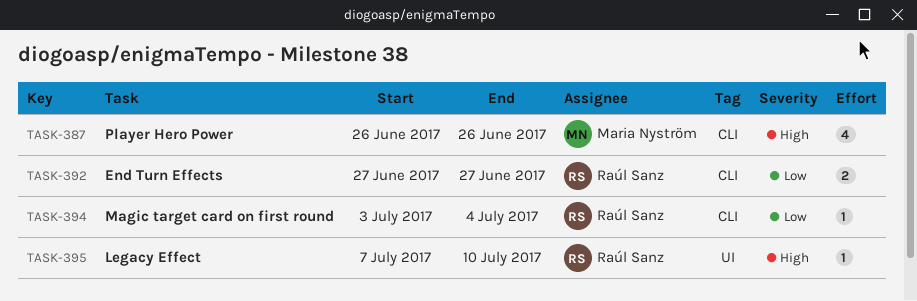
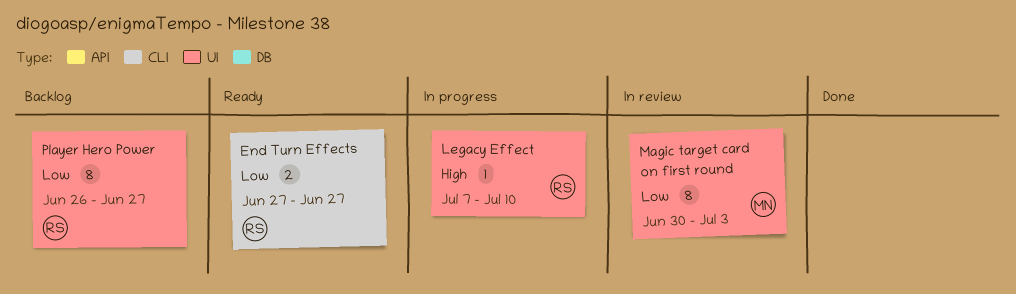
Magic target card on first round, owner: Raúl Sanz -> Maria Nyström
Magic target card on first round, label: CLI -> UI
Magic target card on first round, estimate: 1 -> 8
Magic target card on first round, start: Jul 3 -> Jun 30
Magic target card on first round, due: Jul 4 -> Jul 3
Player Hero Power, owner: Maria Nyström -> Raúl Sanz
Player Hero Power, priority: High -> Low
Player Hero Power, label: CLI -> UI
Player Hero Power, estimate: 4 -> 8
Player Hero Power, due: Jun 26 -> Jun 27

